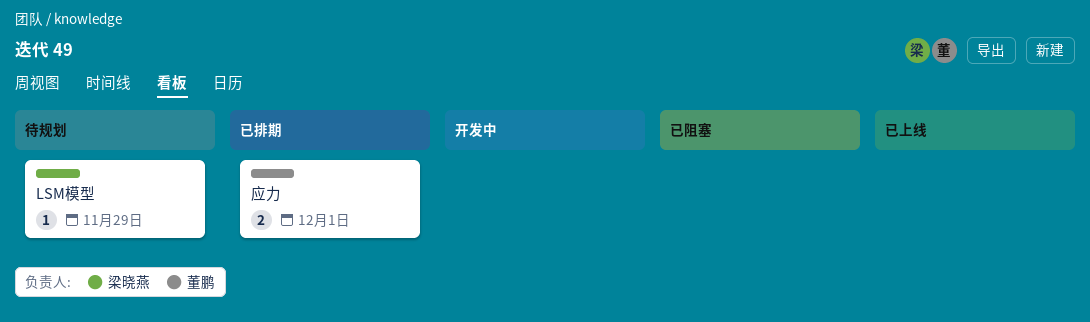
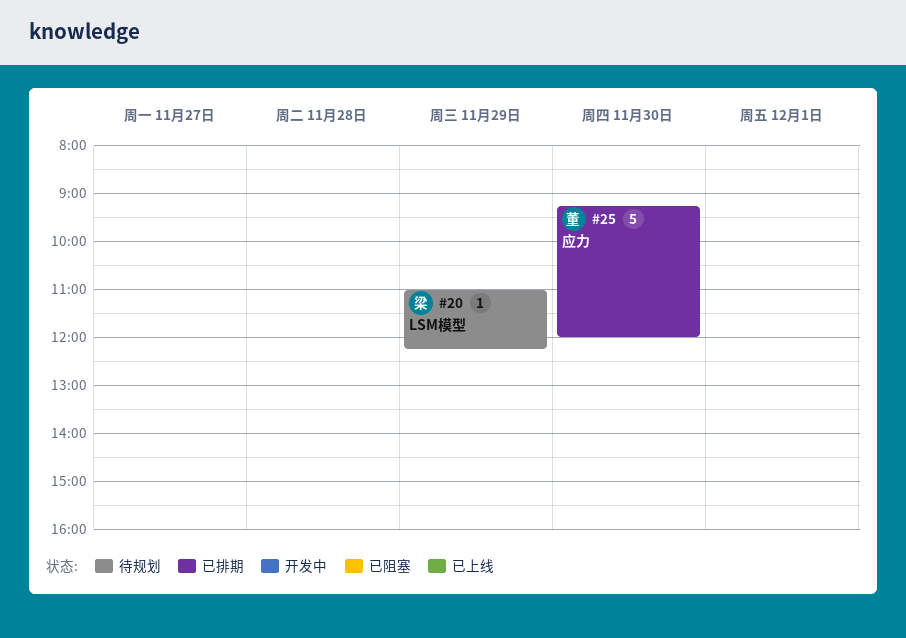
应力, estimate: 2 -> 5
应力, day: Dec 1 -> Nov 30

